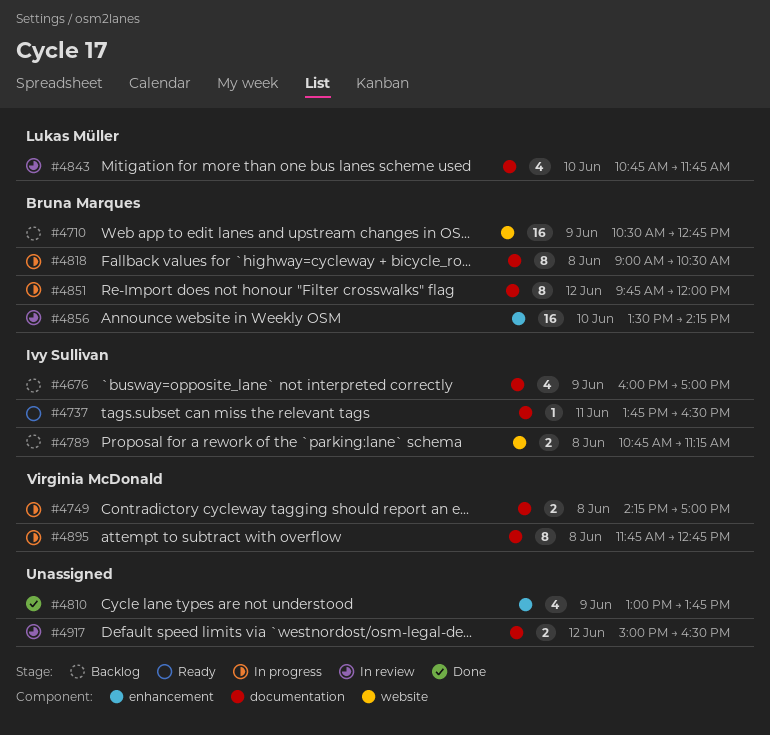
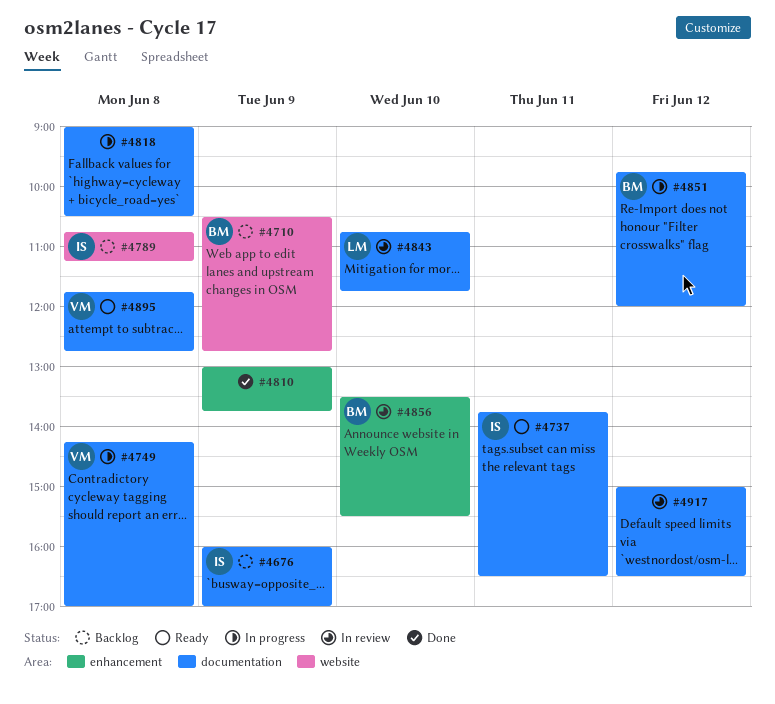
#4818, owner: Bruna Marques -> none
#4856, ends: 14:15 -> 15:30
#4895, status: In progress -> Ready

